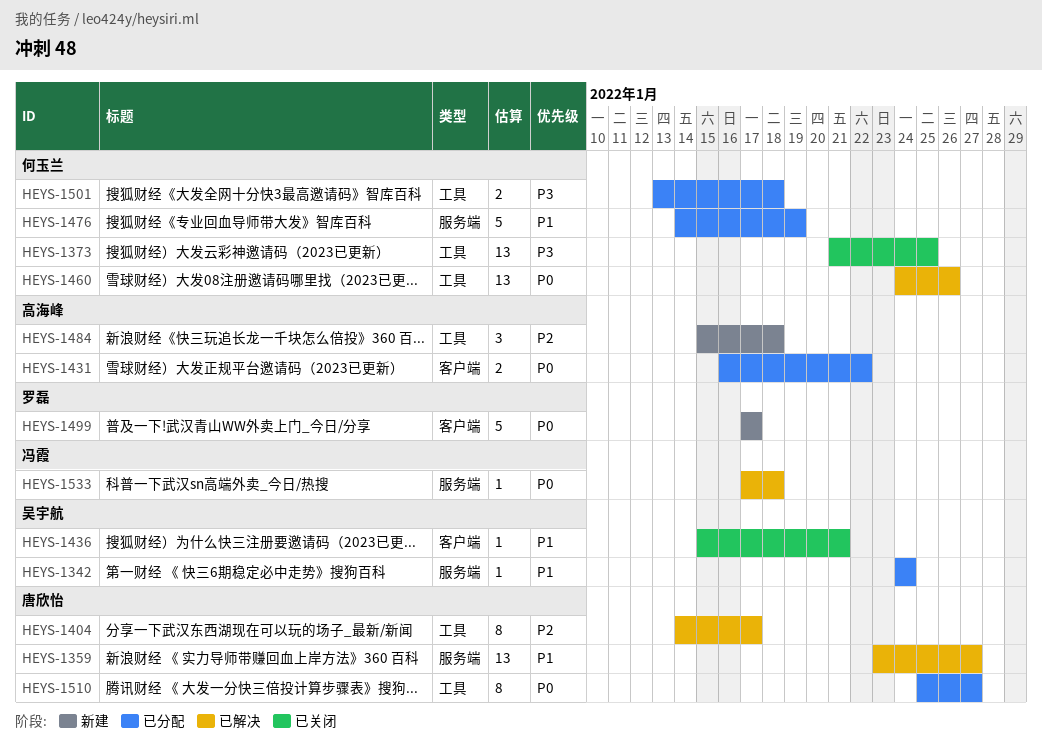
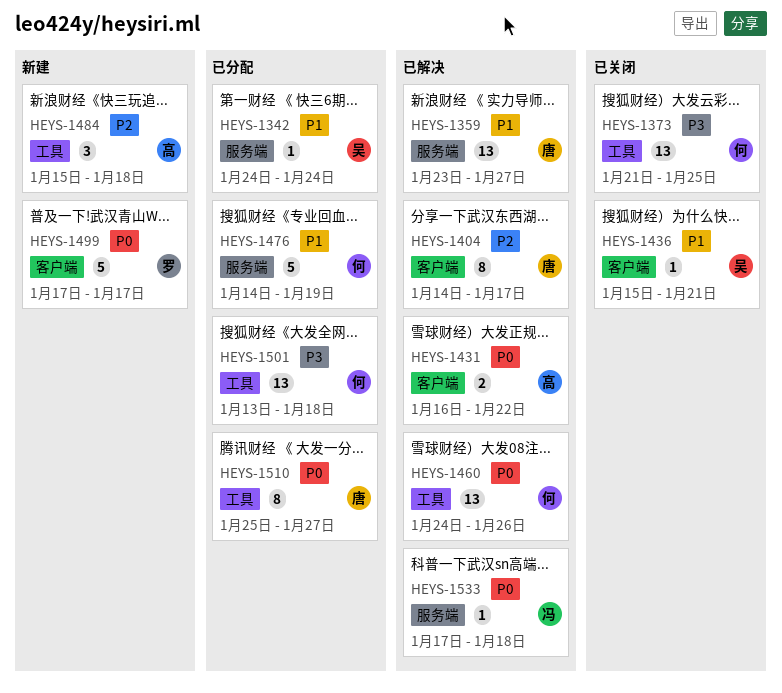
HEYS-1404, label: 工具 -> 客户端
HEYS-1431, status: 已分配 -> 已解决
HEYS-1501, estimate: 2 -> 13

